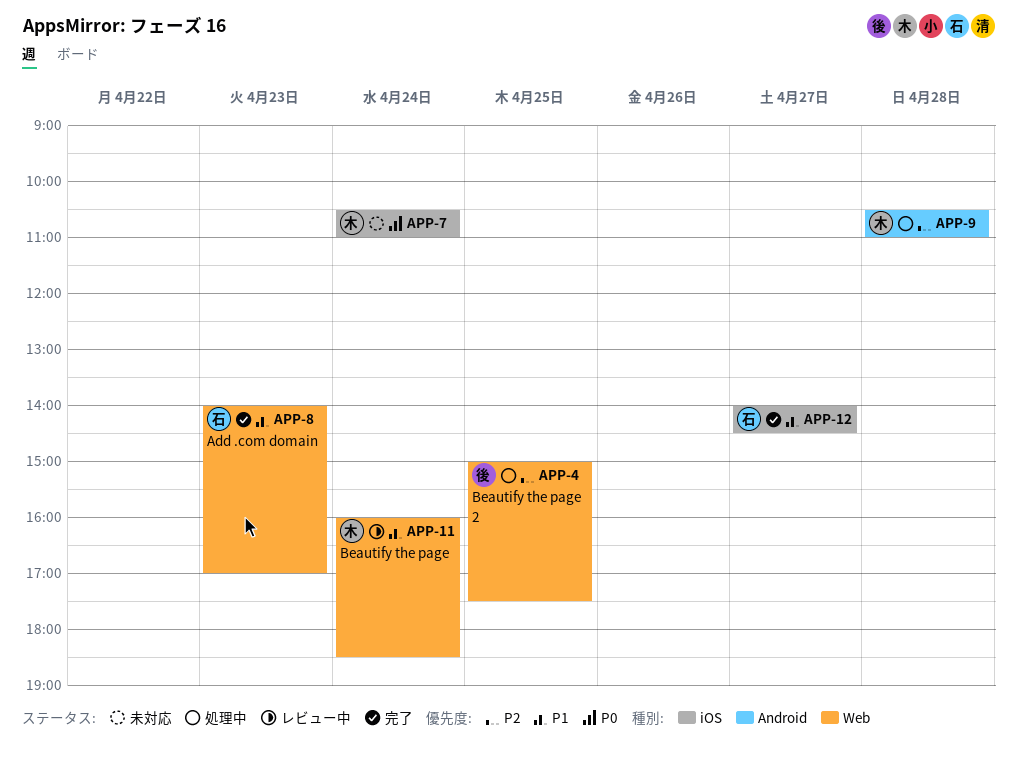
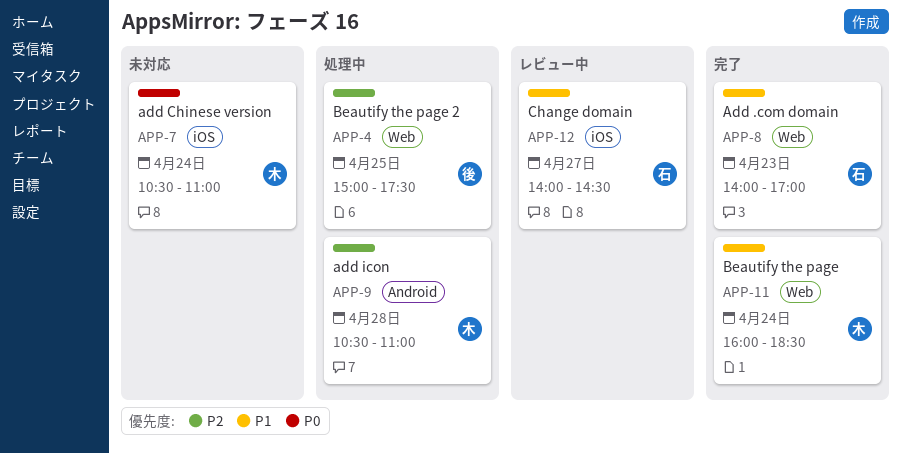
APP-11, status: レビュー中 -> 完了
APP-12, status: 完了 -> レビュー中

